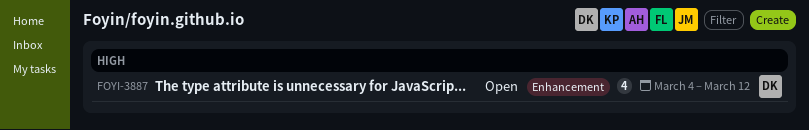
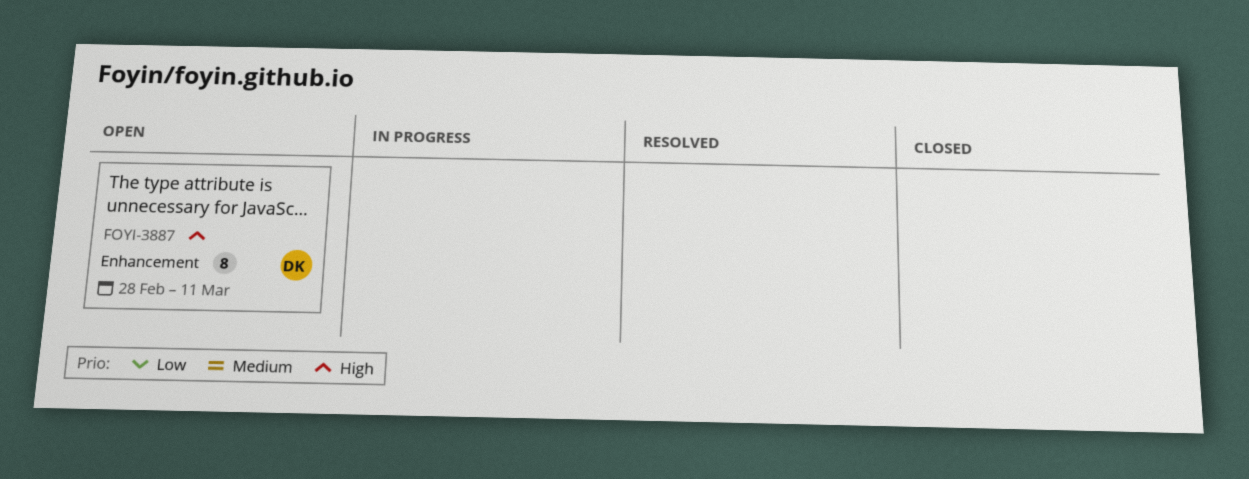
FOYI-3887, estimate: 4 -> 8
FOYI-3887, start: Mar 4 -> Feb 28
FOYI-3887, due: Mar 12 -> Mar 11

